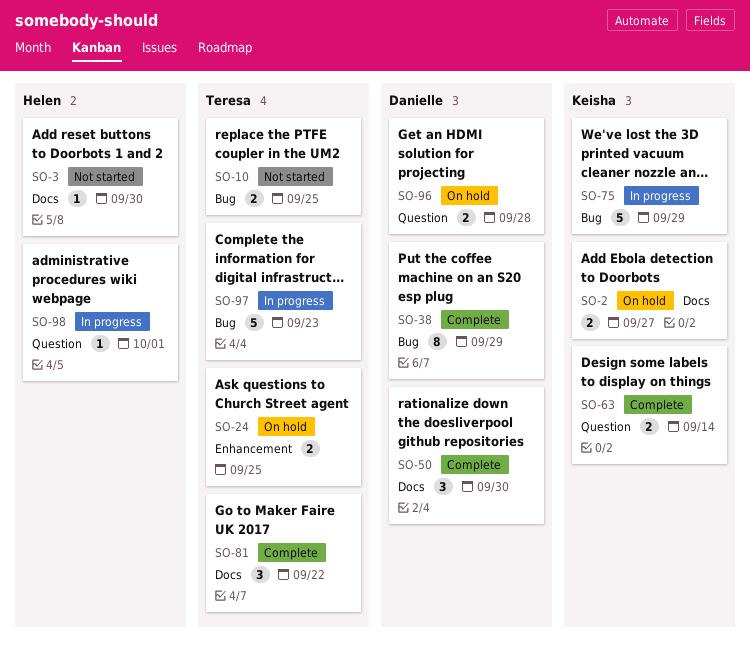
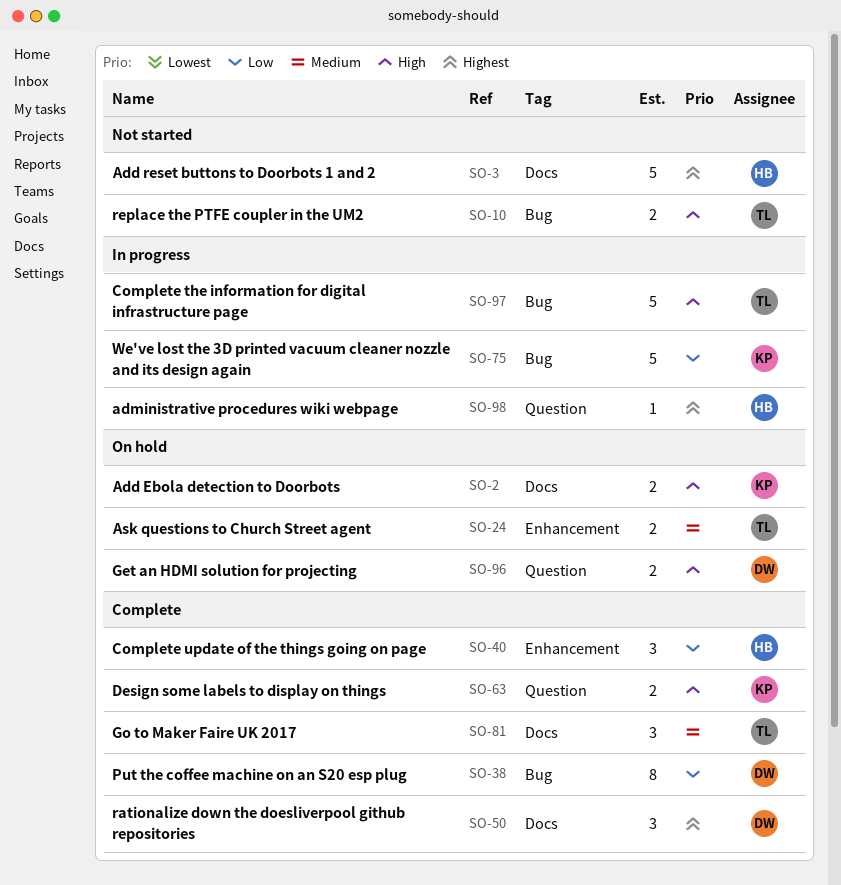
SO-3, estimate: 1 -> 5
SO-40: none -> present

